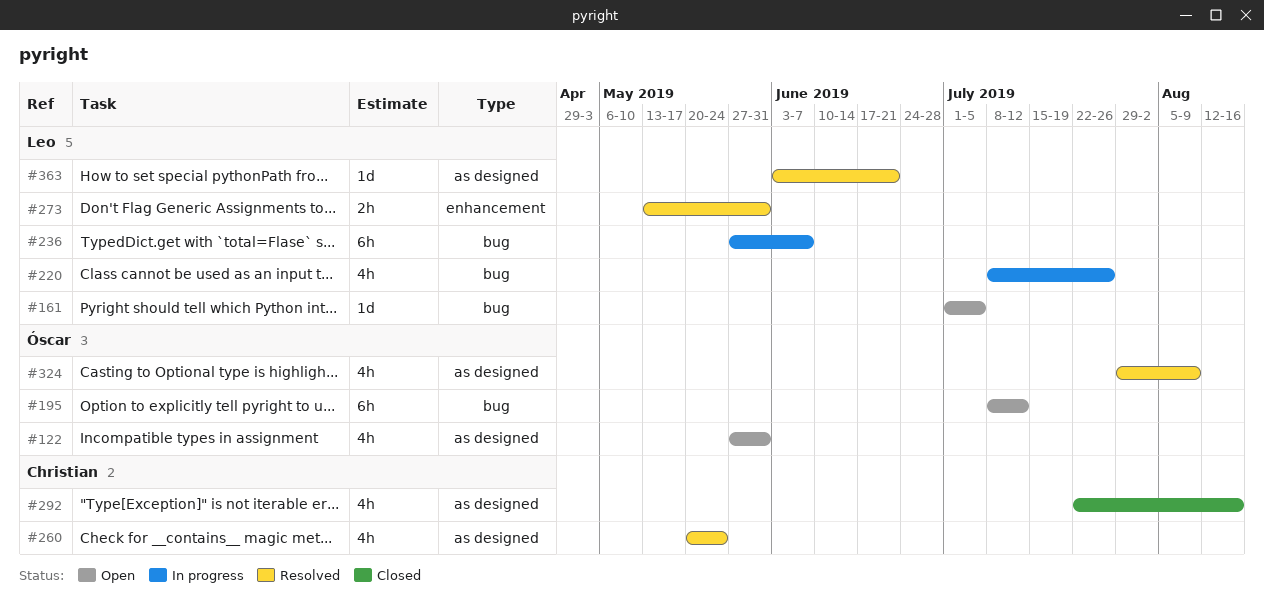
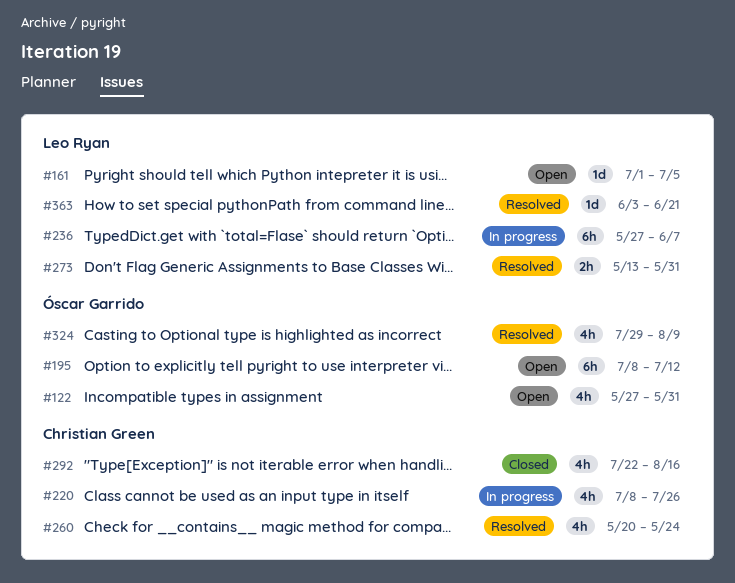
#220, owner: Leo Ryan -> Christian Green

